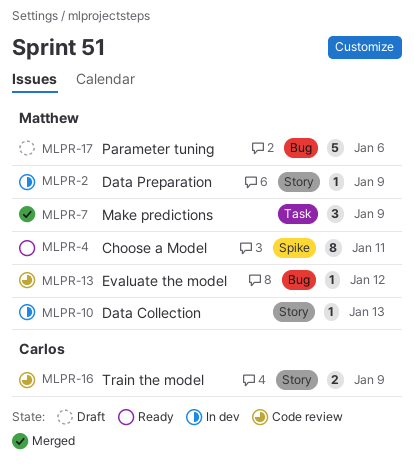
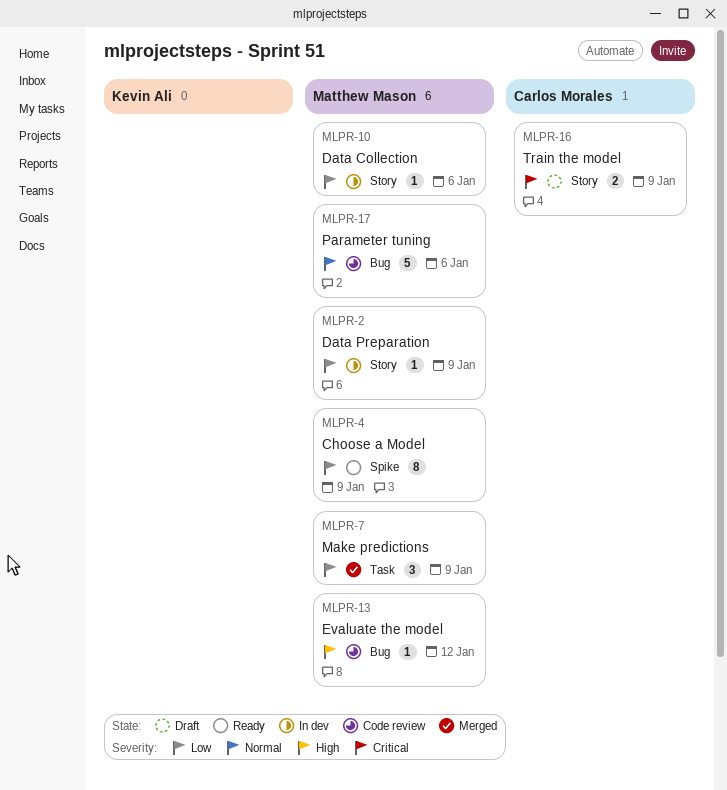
MLPR-4, due: Jan 11 -> Jan 9
MLPR-10, due: Jan 13 -> Jan 6
MLPR-16, status: Code review -> Draft
MLPR-17, status: Draft -> Code review

